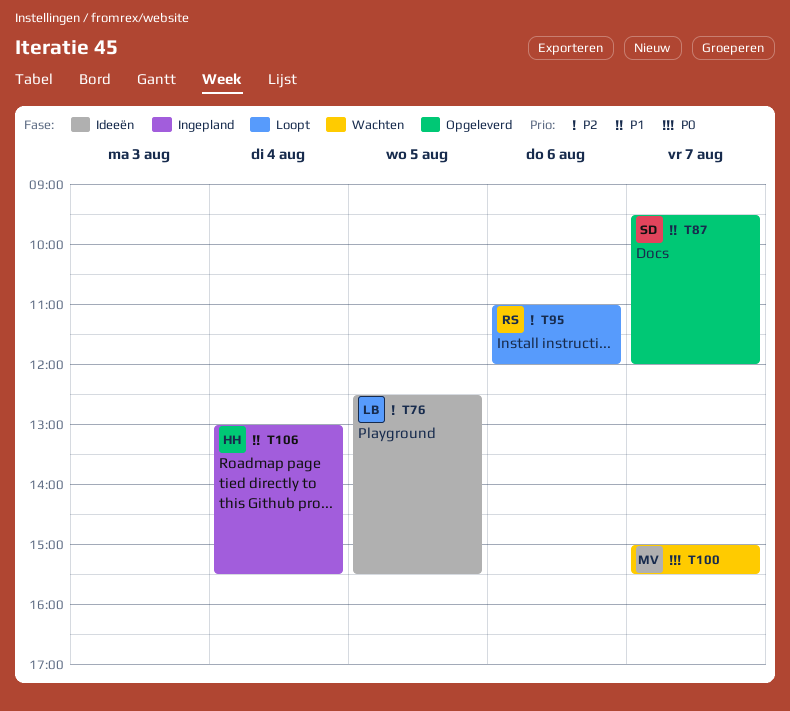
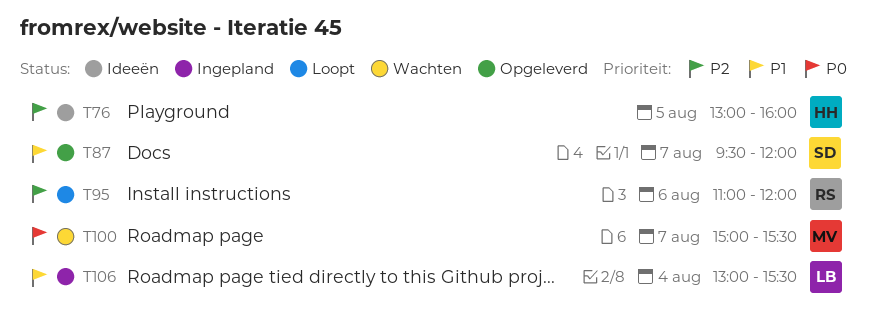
T76, owner: LB -> HH
T76, begins: 12:30 -> 13:00
T76, ends: 15:30 -> 16:00
T106, owner: HH -> LB

